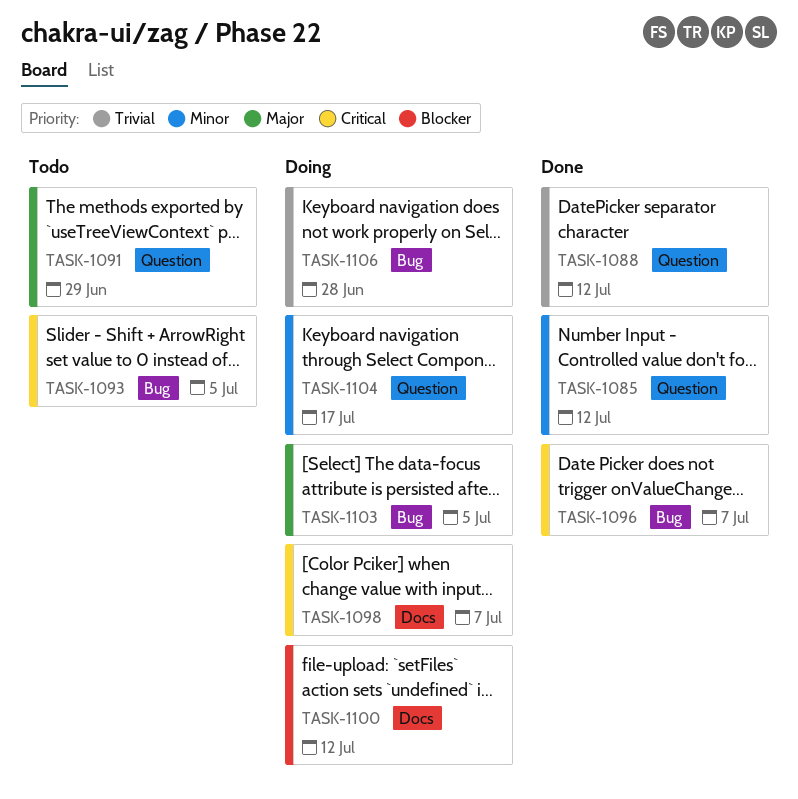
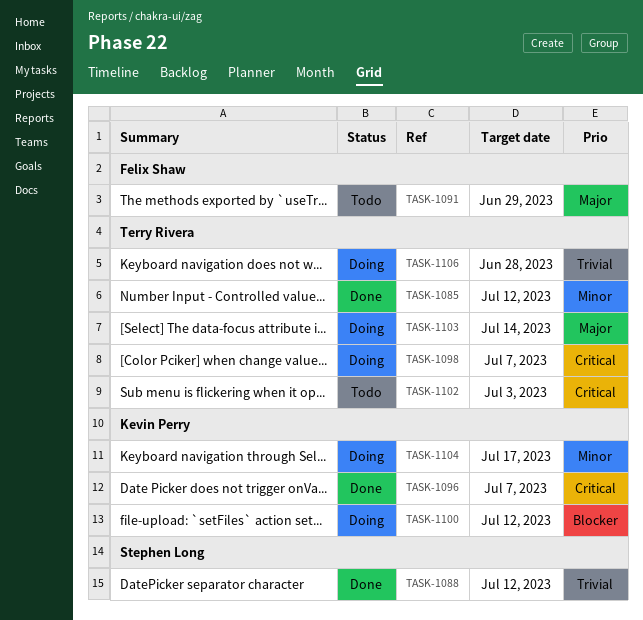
TASK-1093: present -> none
TASK-1102: none -> present
TASK-1103, due: Jul 5 -> Jul 14

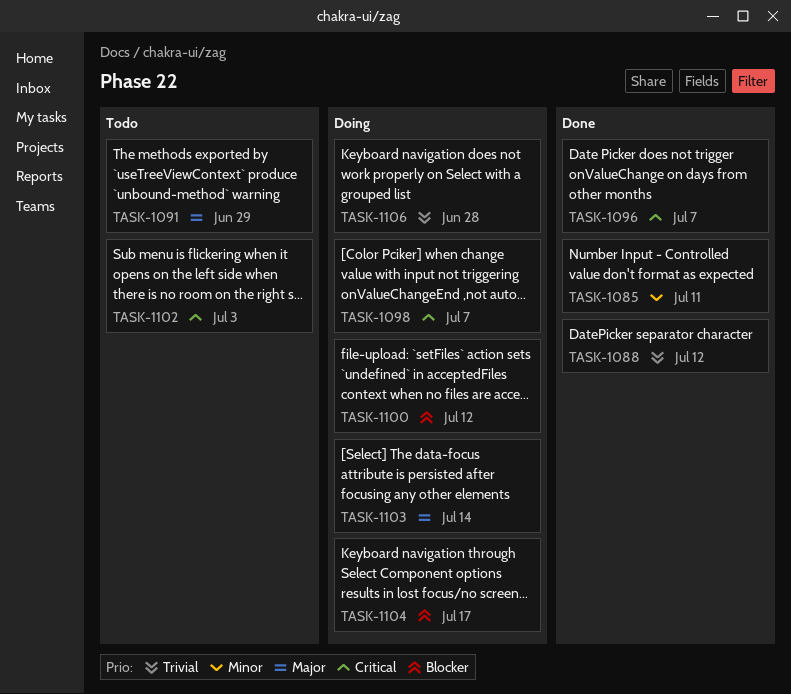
TASK-1085, due: Jul 12 -> Jul 11
TASK-1104, priority: Minor -> Blocker

